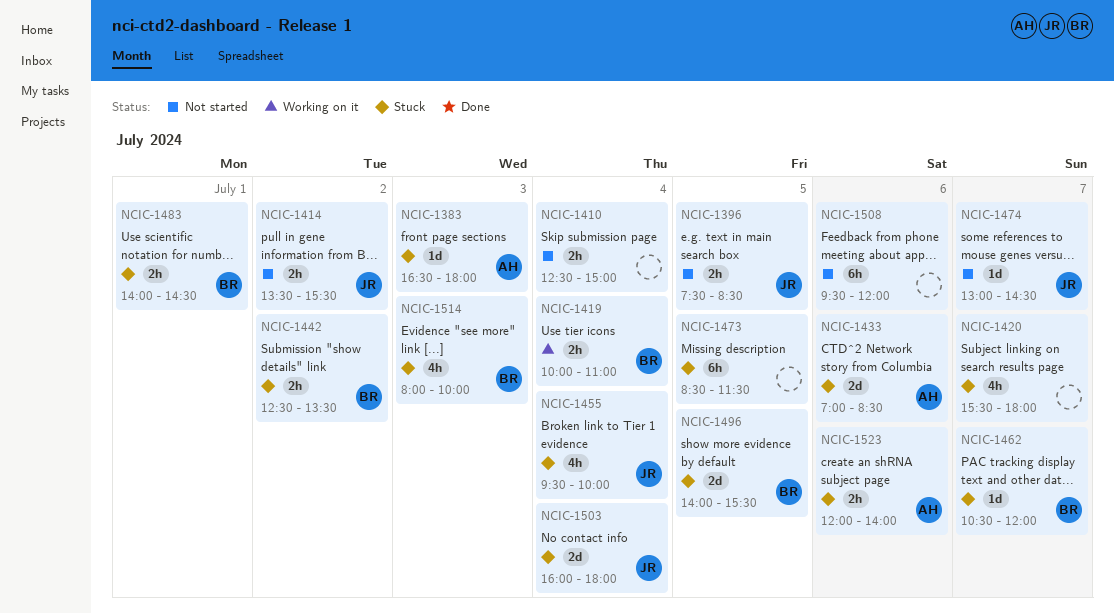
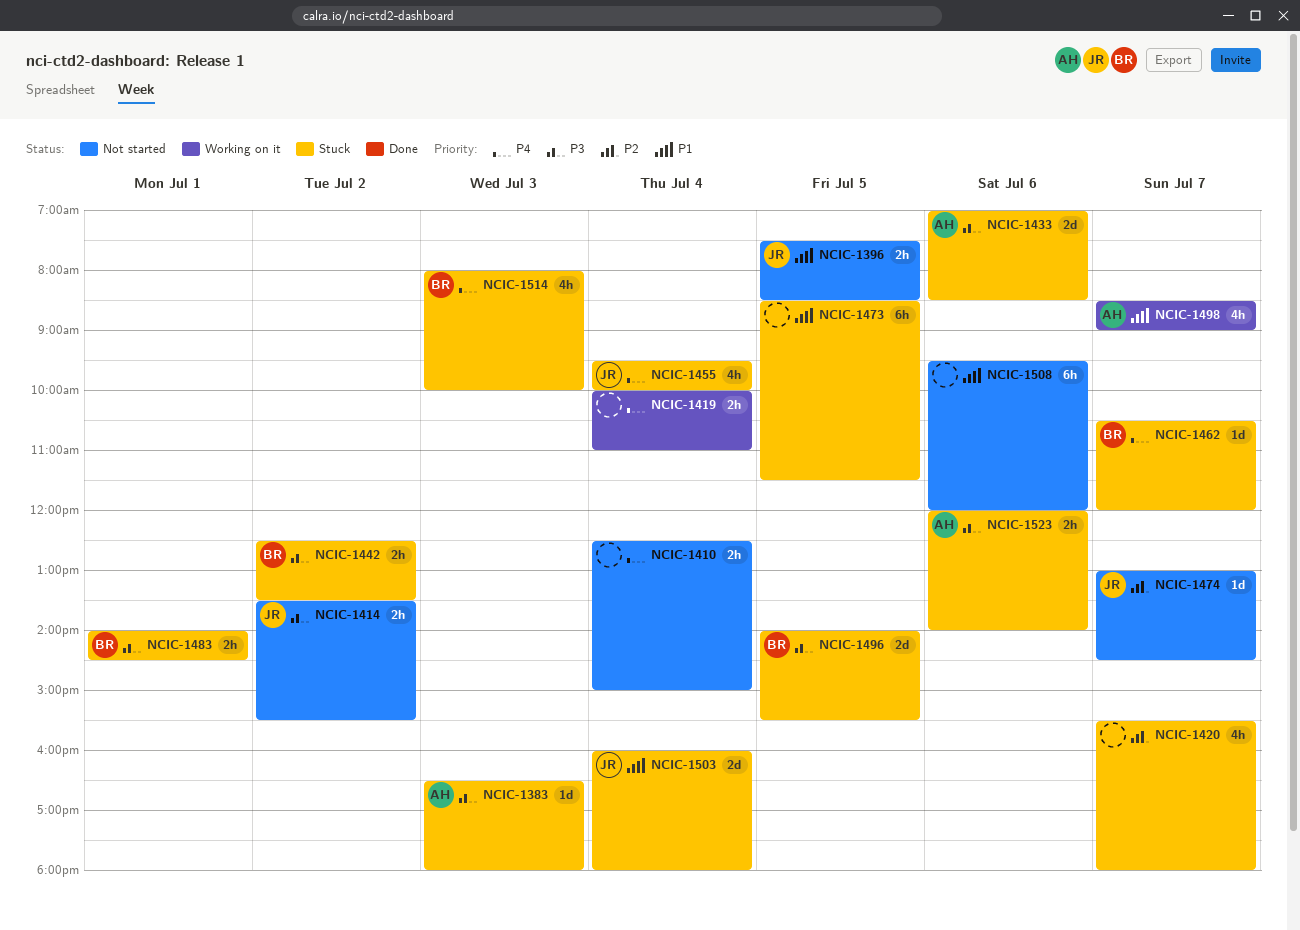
NCIC-1419, owner: BR -> none
NCIC-1498: none -> present

